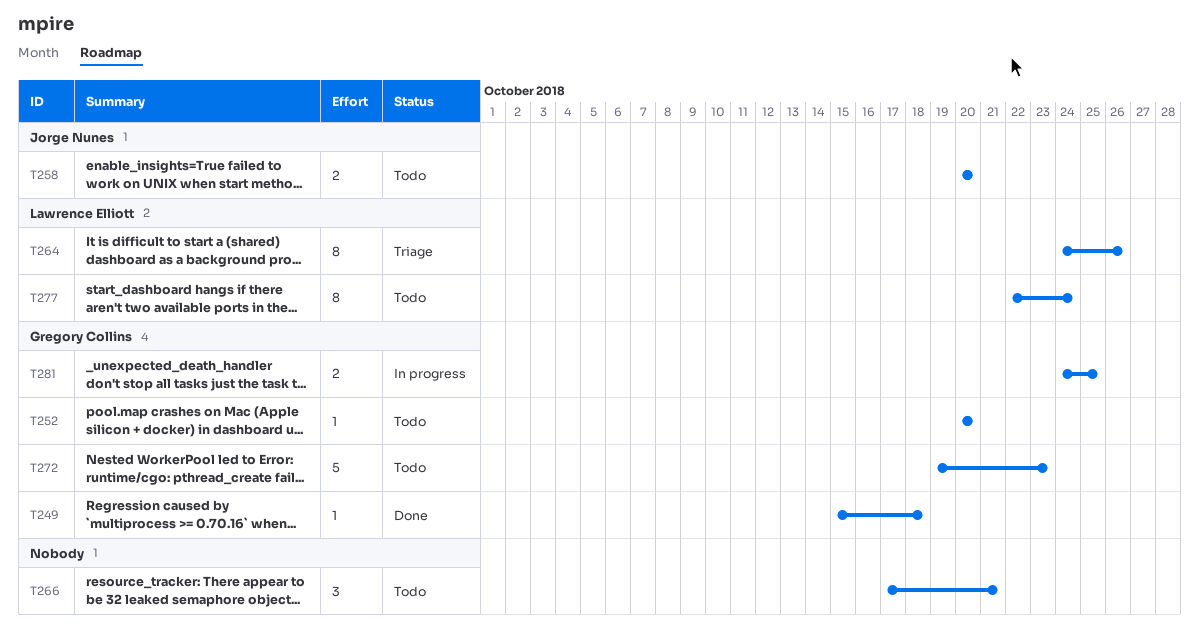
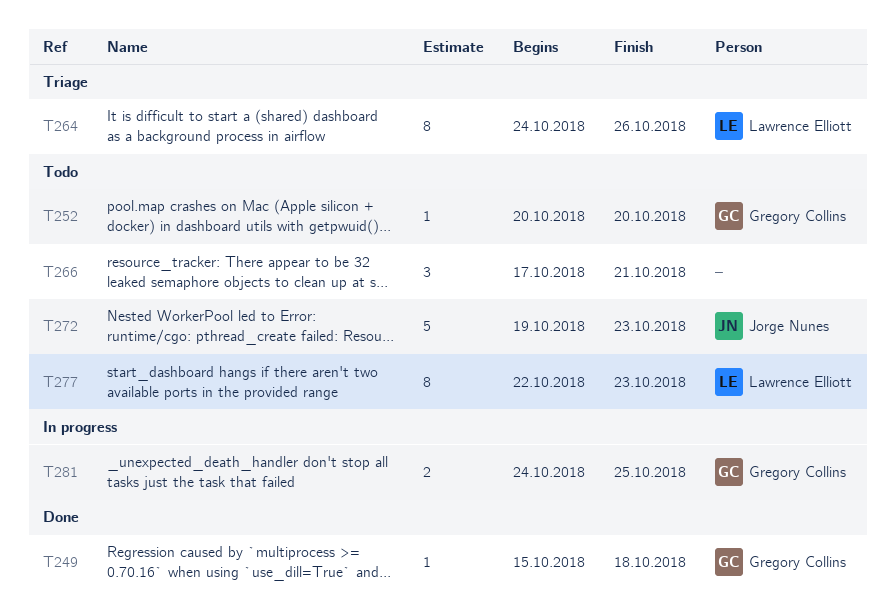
T258: present -> none
T272, owner: Gregory Collins -> Jorge Nunes
T277, due: Oct 24 -> Oct 23

